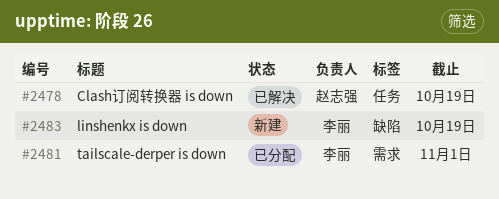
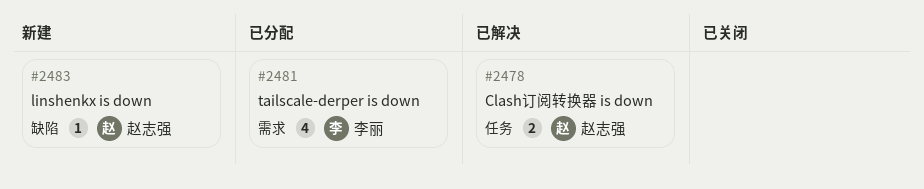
#2483, owner: 李丽 -> 赵志强

